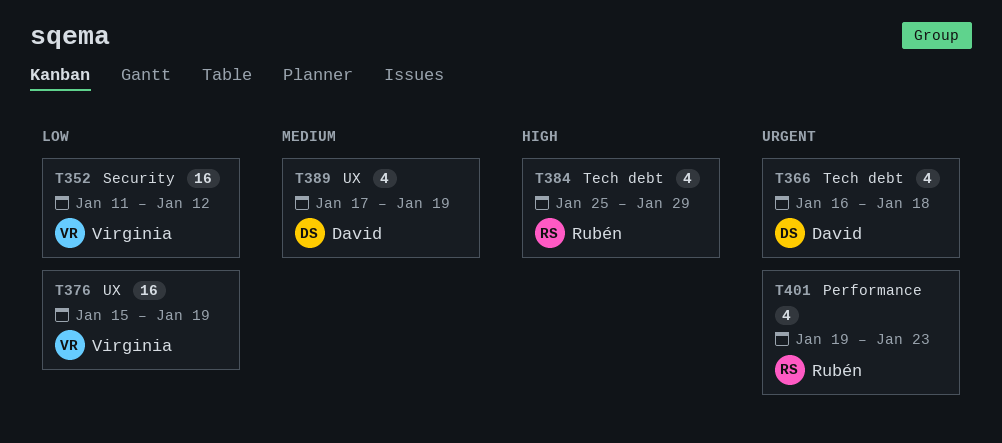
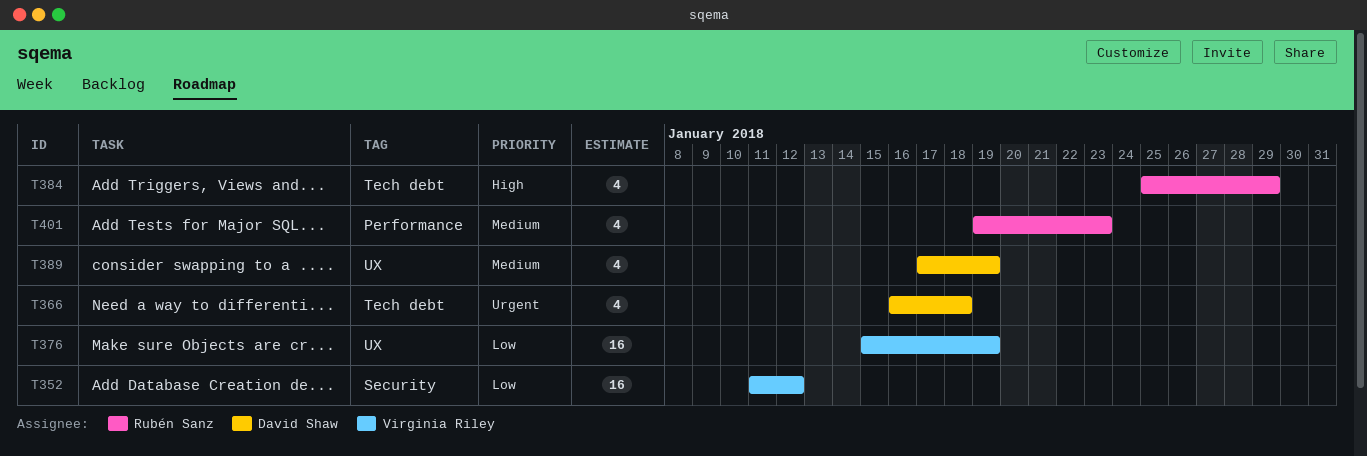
T401, priority: Urgent -> Medium

